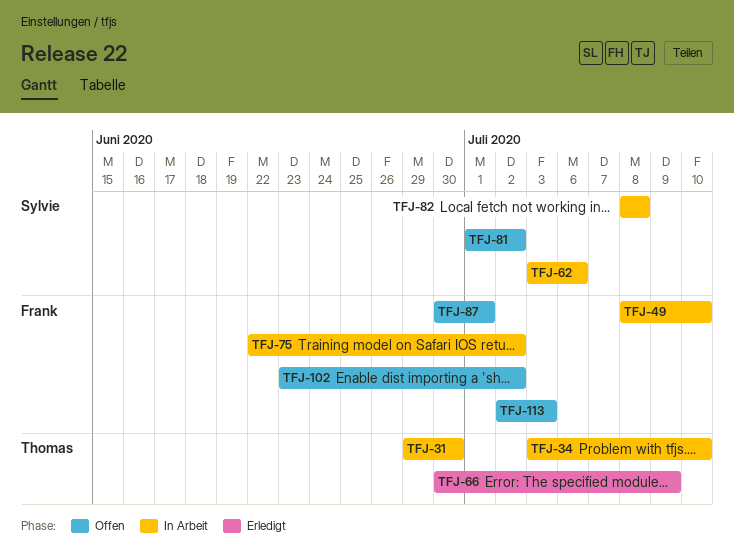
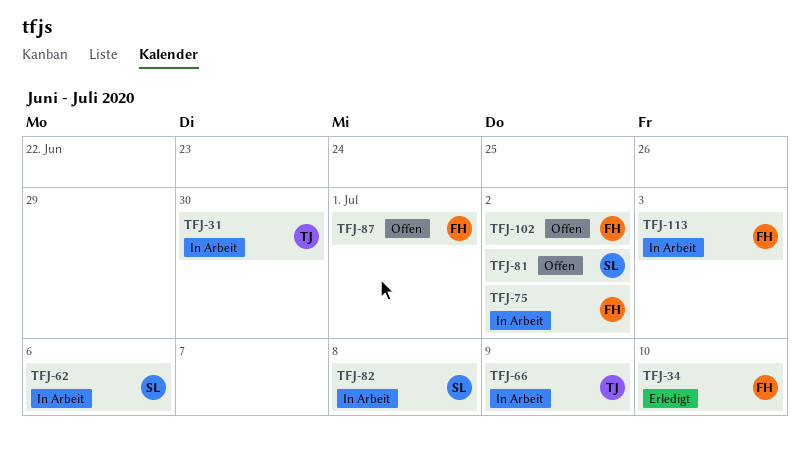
TFJ-34, status: In Arbeit -> Erledigt
TFJ-34, owner: Thomas -> Frank
TFJ-49: present -> none
TFJ-66, status: Erledigt -> In Arbeit
TFJ-113, status: Offen -> In Arbeit

